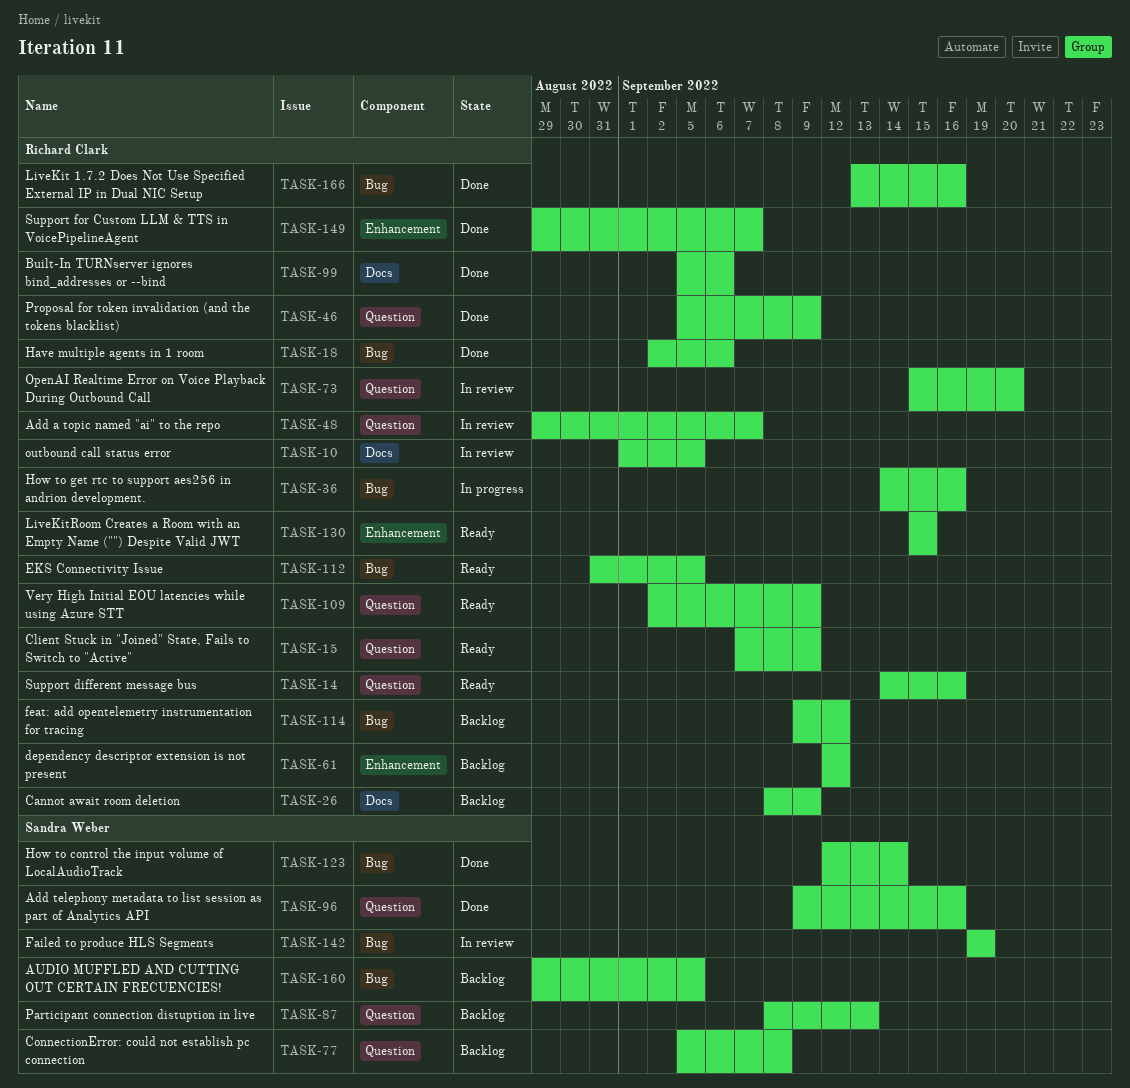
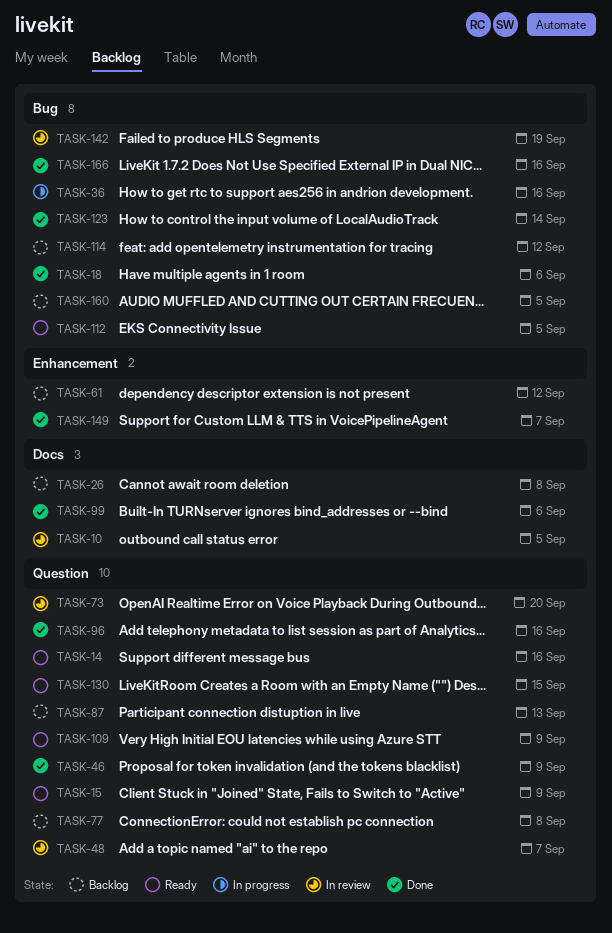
TASK-26, due: Sep 9 -> Sep 8
TASK-130, label: Enhancement -> Question

